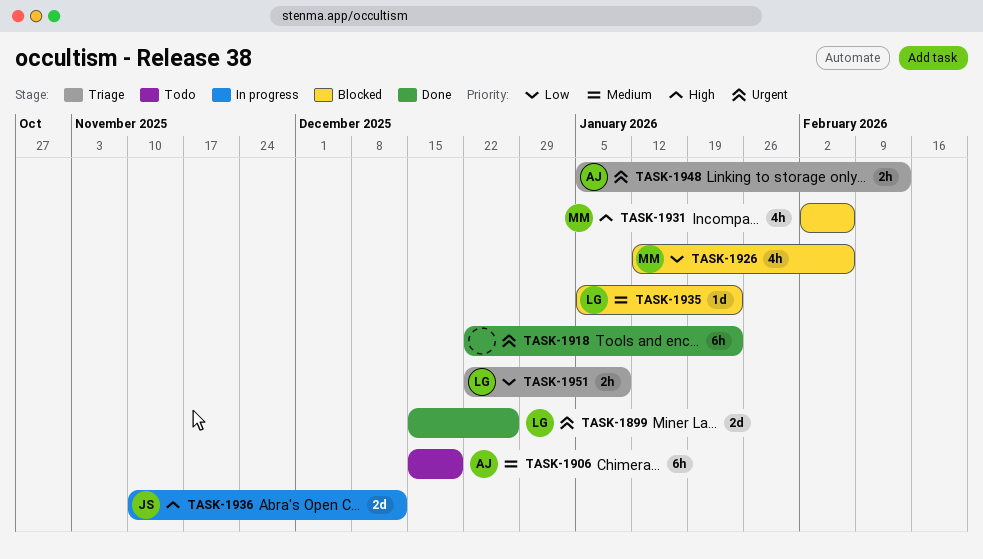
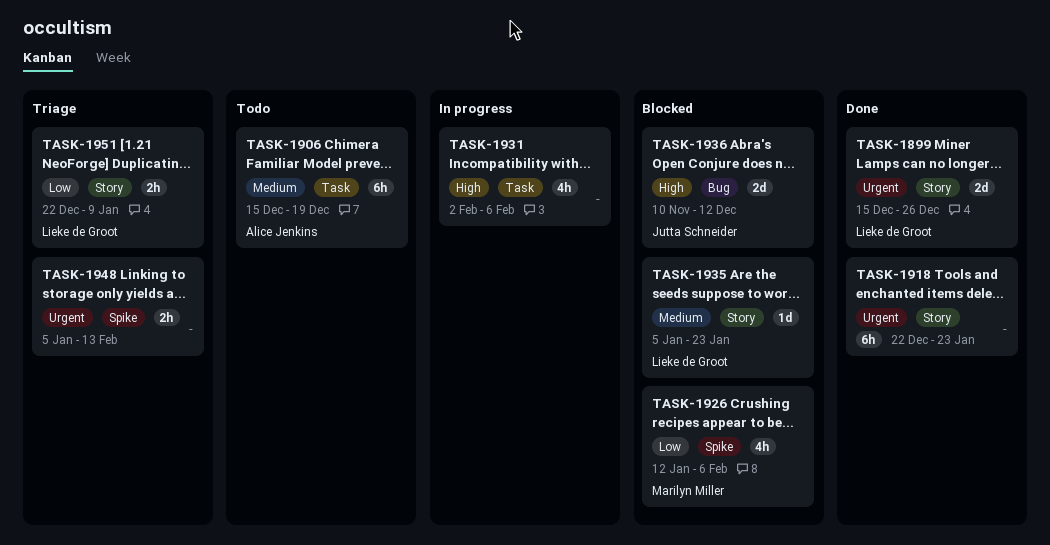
TASK-1931, status: Blocked -> In progress
TASK-1931, owner: Marilyn Miller -> none
TASK-1936, status: In progress -> Blocked
TASK-1948, owner: Alice Jenkins -> none

